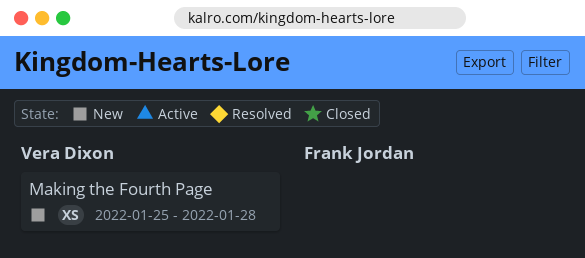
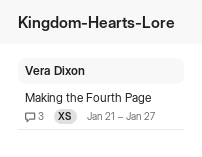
Making the Fourth Page, start: Jan 25 -> Jan 21
Making the Fourth Page, due: Jan 28 -> Jan 27

